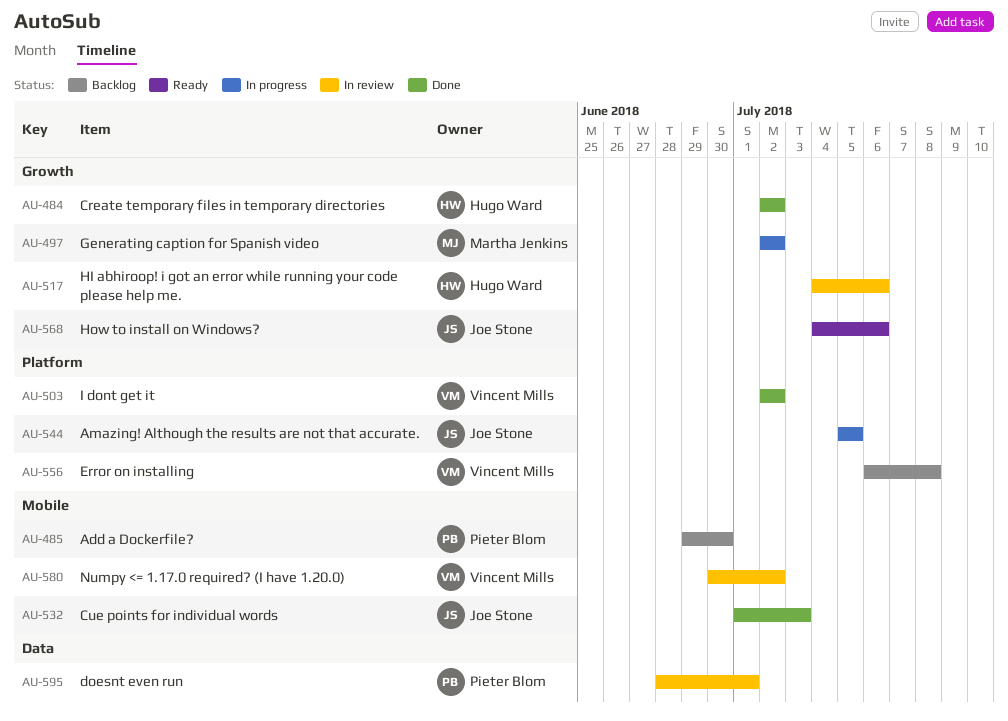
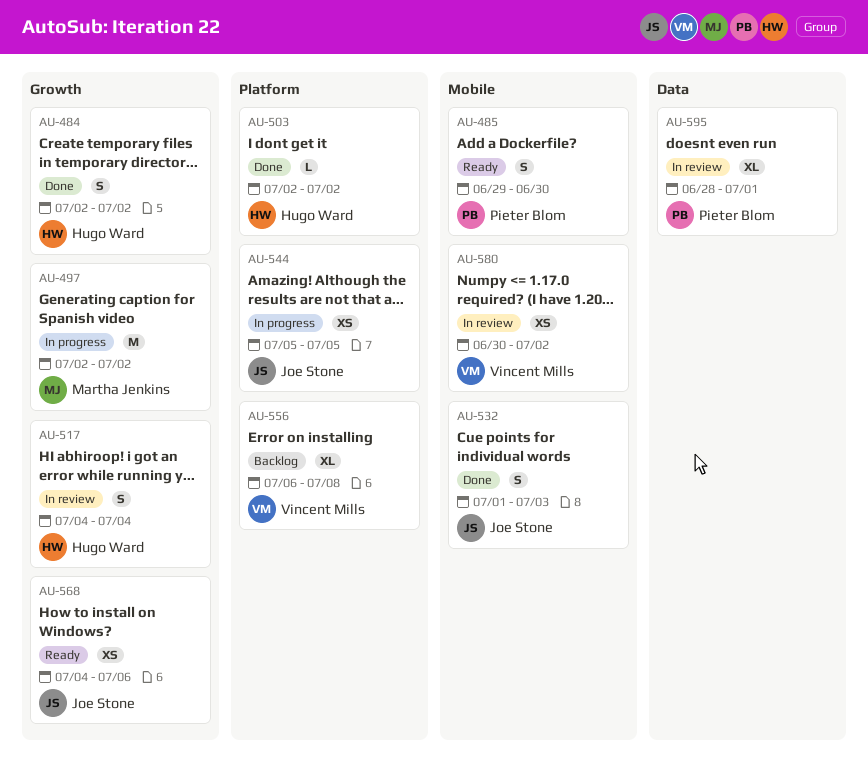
AU-485, status: Backlog -> Ready
AU-503, owner: Vincent Mills -> Hugo Ward
AU-517, due: Jul 6 -> Jul 4

